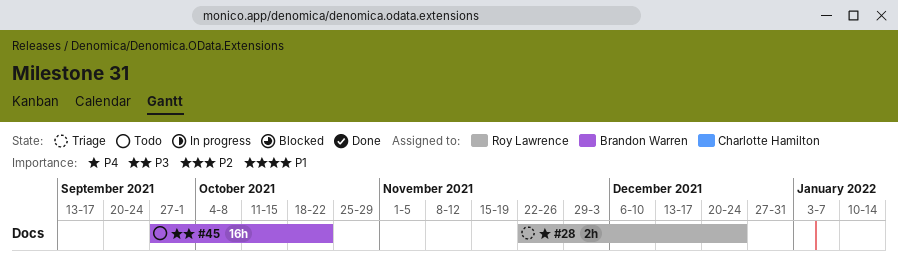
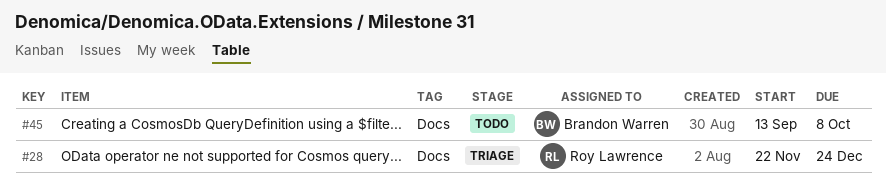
#45, start: Sep 27 -> Sep 13
#45, due: Oct 22 -> Oct 8

